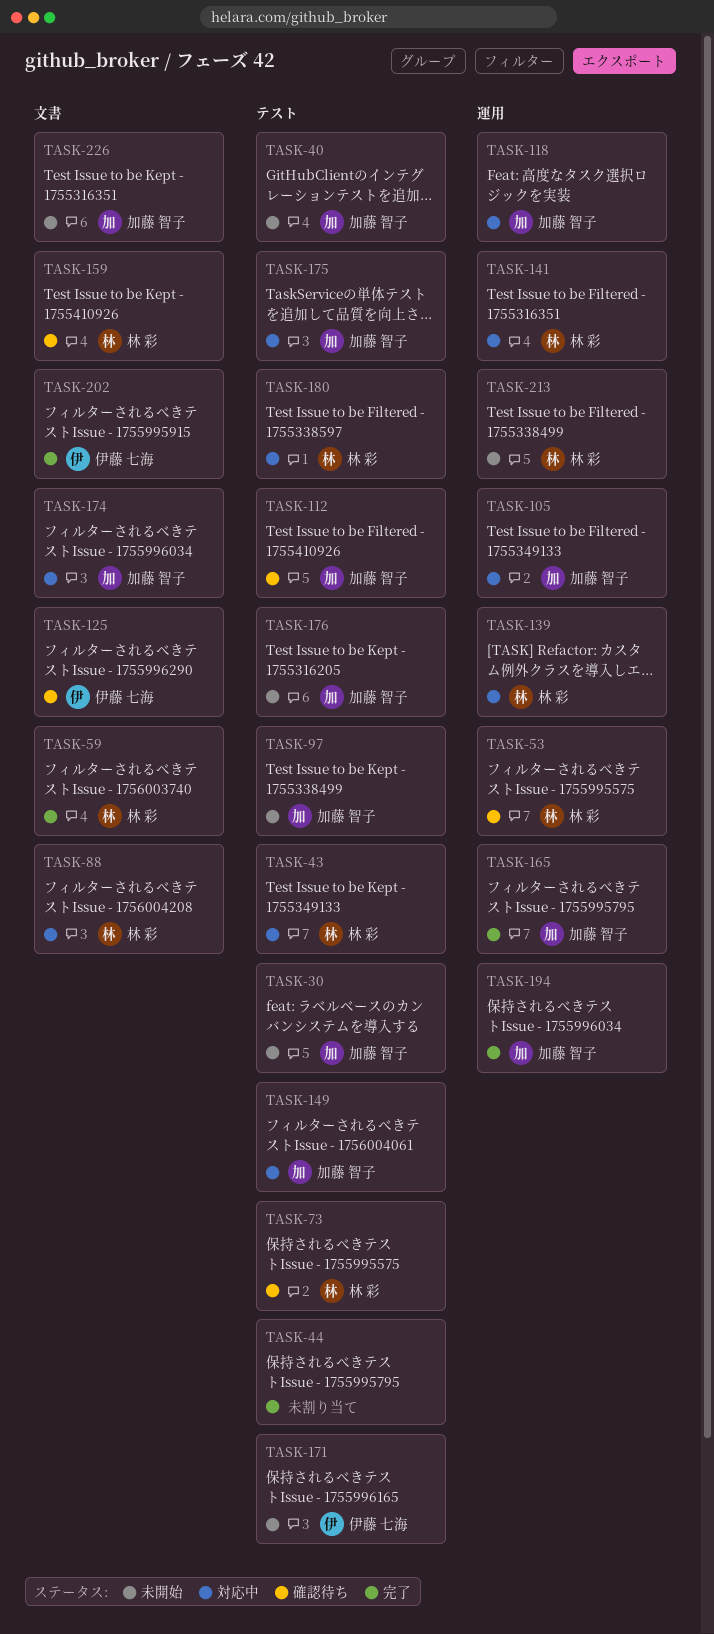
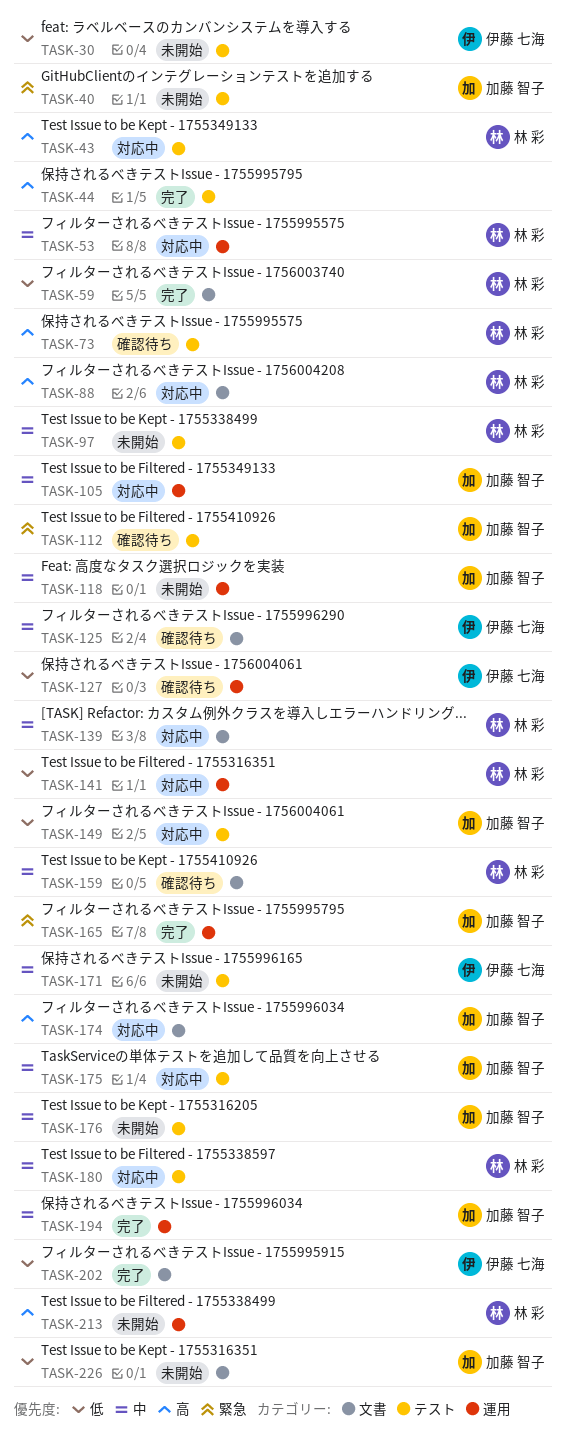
TASK-30, owner: 加藤 智子 -> 伊藤 七海
TASK-53, status: 確認待ち -> 対応中
TASK-97, owner: 加藤 智子 -> 林 彩
TASK-118, status: 対応中 -> 未開始
TASK-127: none -> present
TASK-139, label: 運用 -> 文書

